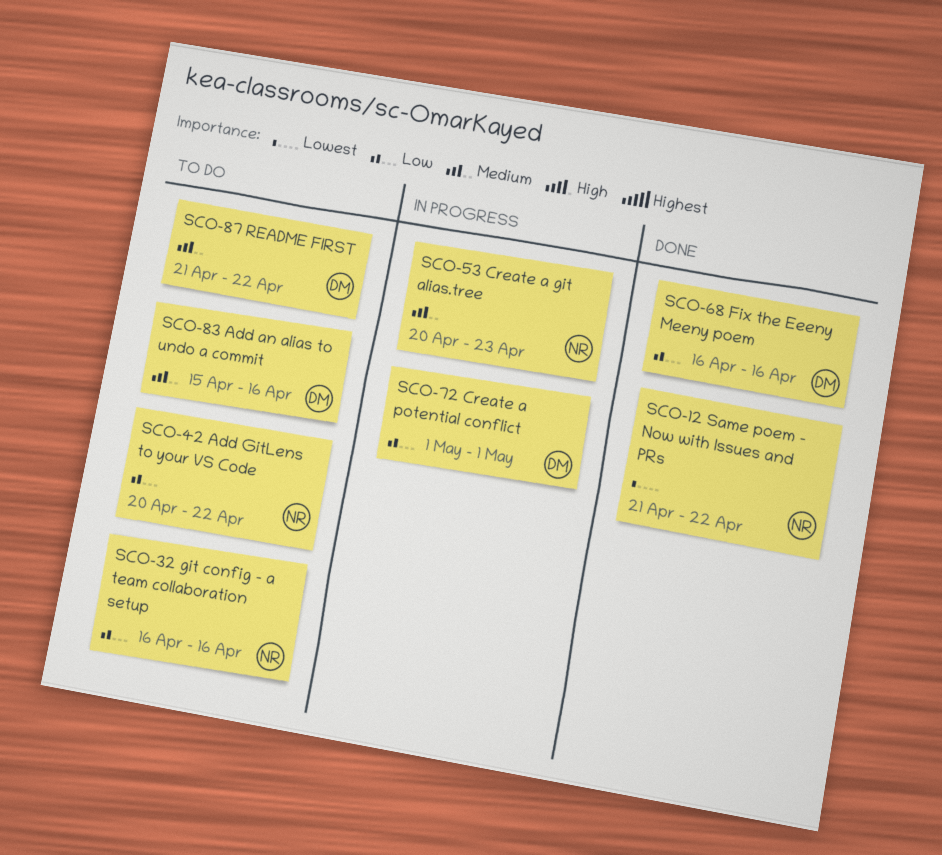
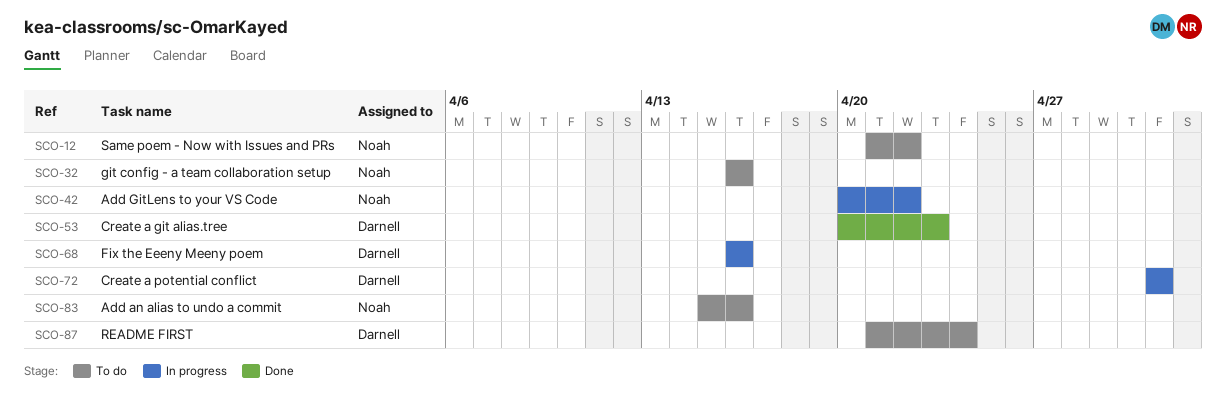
SCO-12, status: Done -> To do
SCO-42, status: To do -> In progress
SCO-53, status: In progress -> Done
SCO-53, owner: Noah -> Darnell
SCO-68, status: Done -> In progress
SCO-83, owner: Darnell -> Noah
SCO-87, due: Apr 22 -> Apr 24

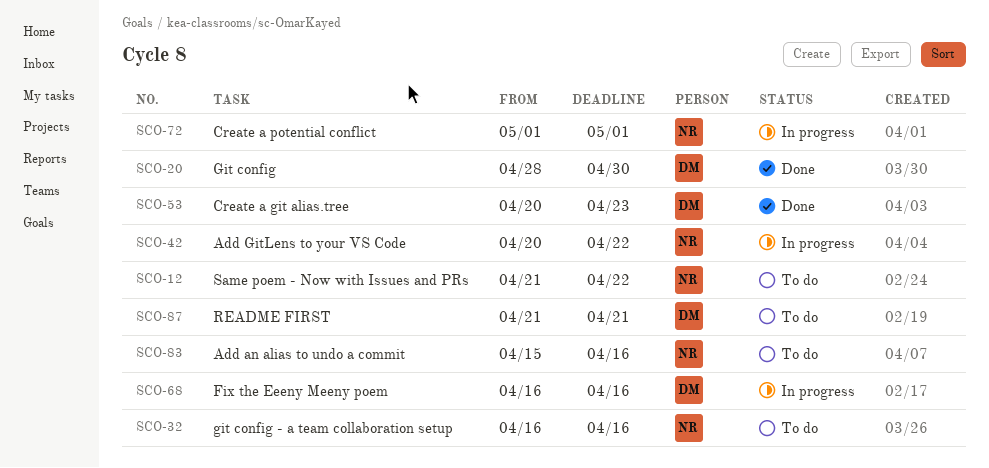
SCO-20: none -> present
SCO-72, owner: Darnell -> Noah
SCO-87, due: Apr 24 -> Apr 21

